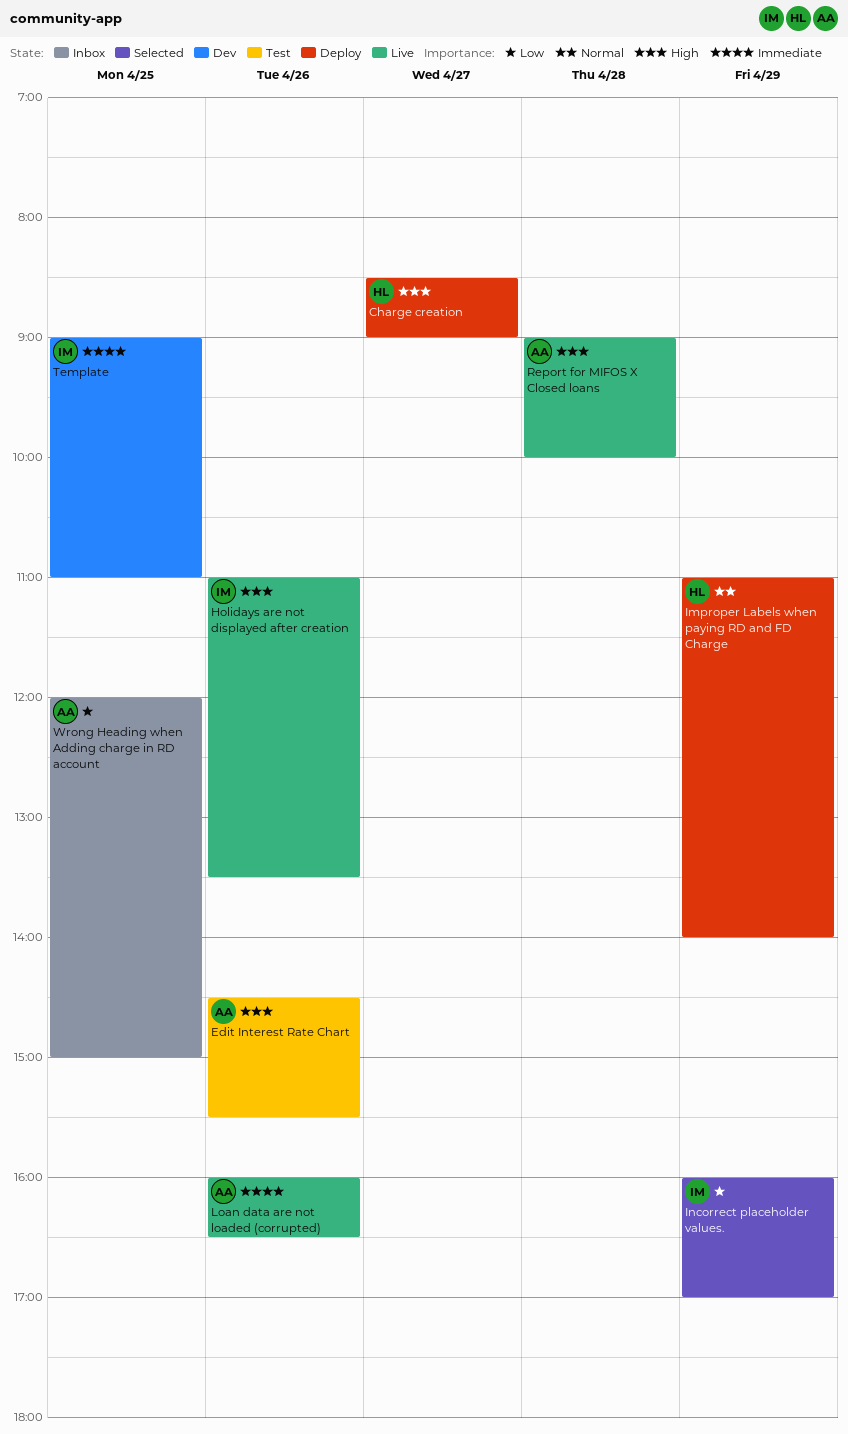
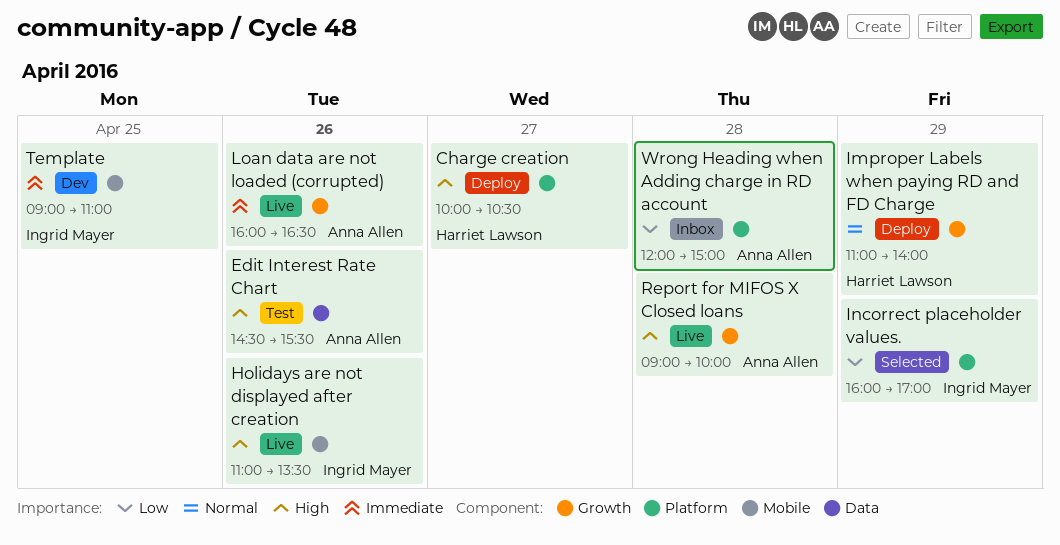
Charge creation, begins: 08:30 -> 10:00
Charge creation, ends: 09:00 -> 10:30
Wrong Heading when Adding charge in RD account, day: Apr 25 -> Apr 28

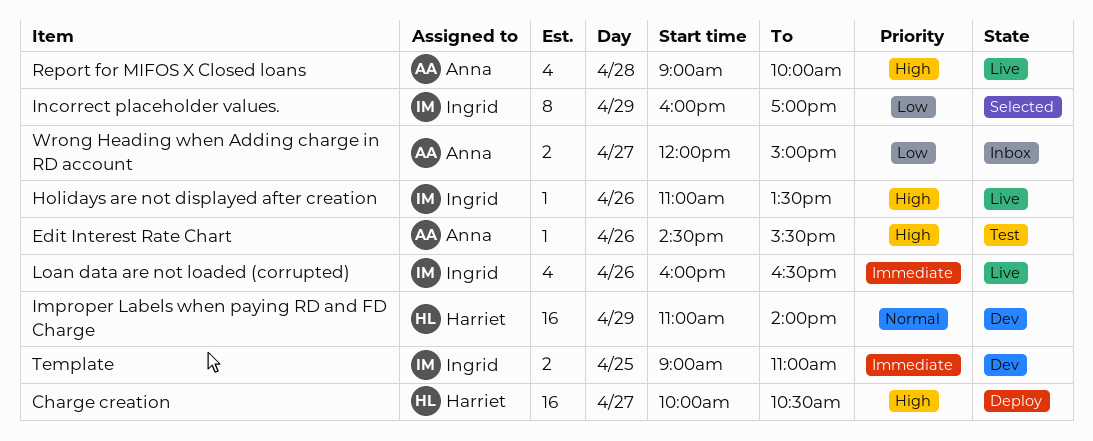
Improper Labels when paying RD and FD Charge, status: Deploy -> Dev
Loan data are not loaded (corrupted), owner: Anna Allen -> Ingrid Mayer
Wrong Heading when Adding charge in RD account, day: Apr 28 -> Apr 27

